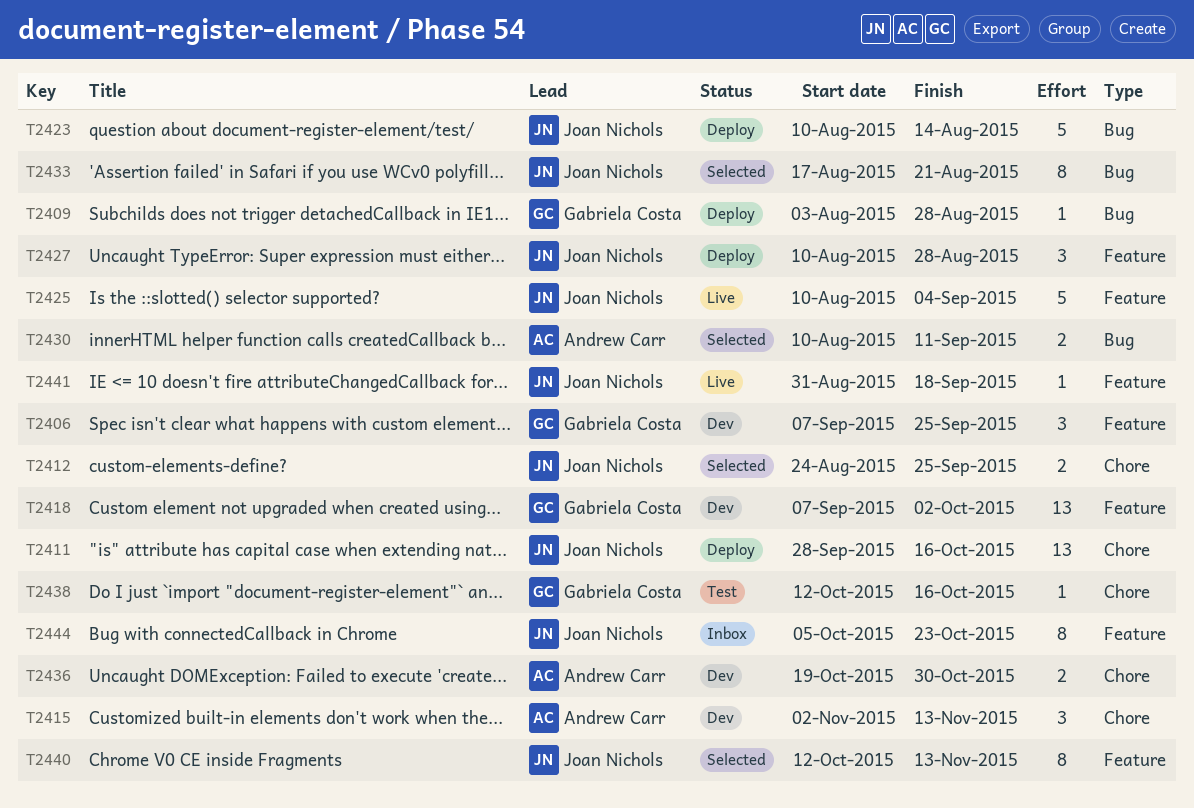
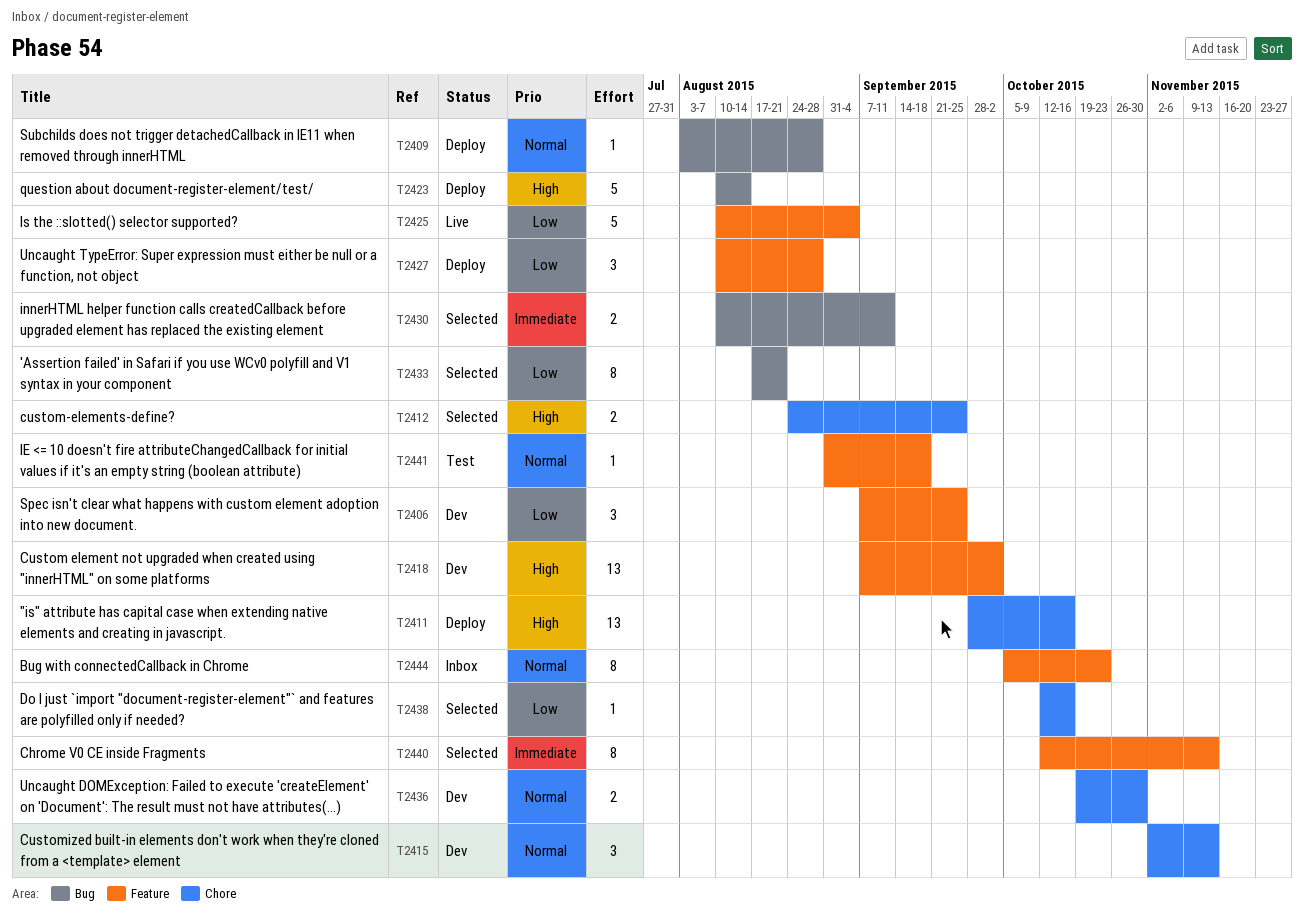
T2438, status: Test -> Selected
T2441, status: Live -> Test

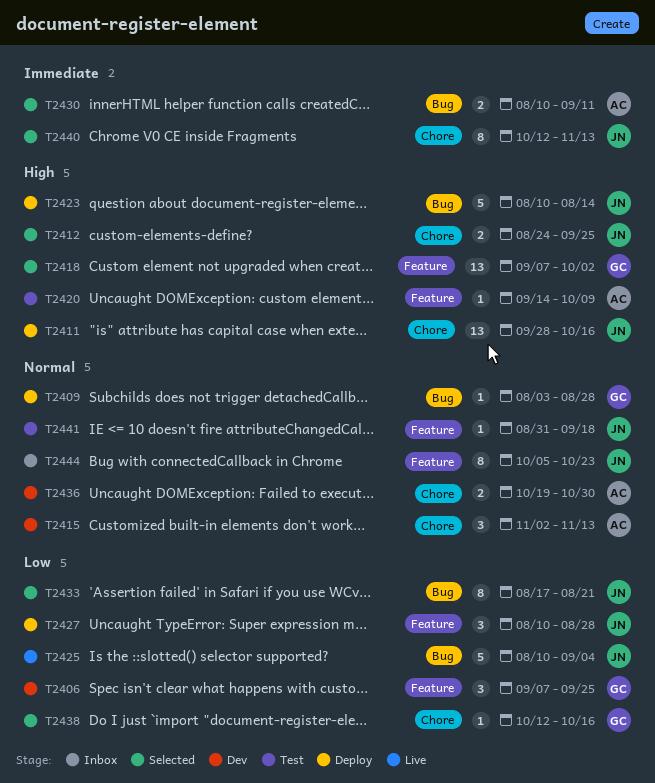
T2418, status: Dev -> Selected
T2420: none -> present
T2425, label: Feature -> Bug
T2440, label: Feature -> Chore

